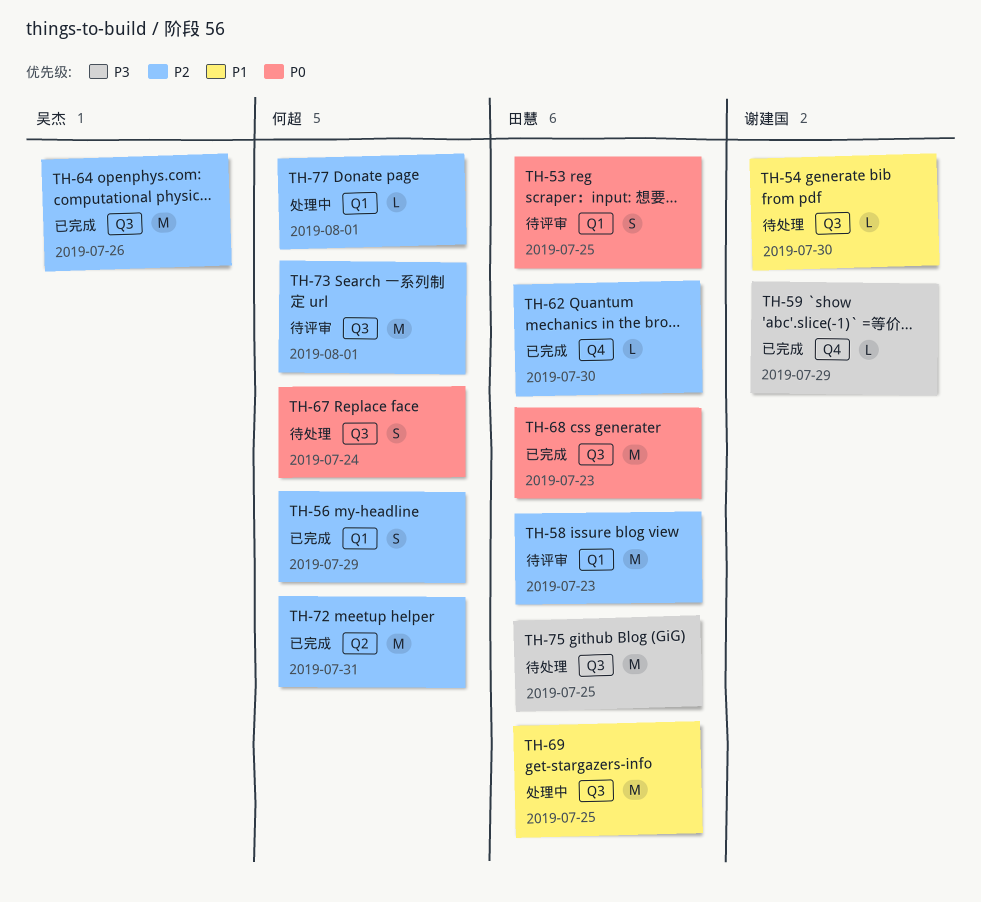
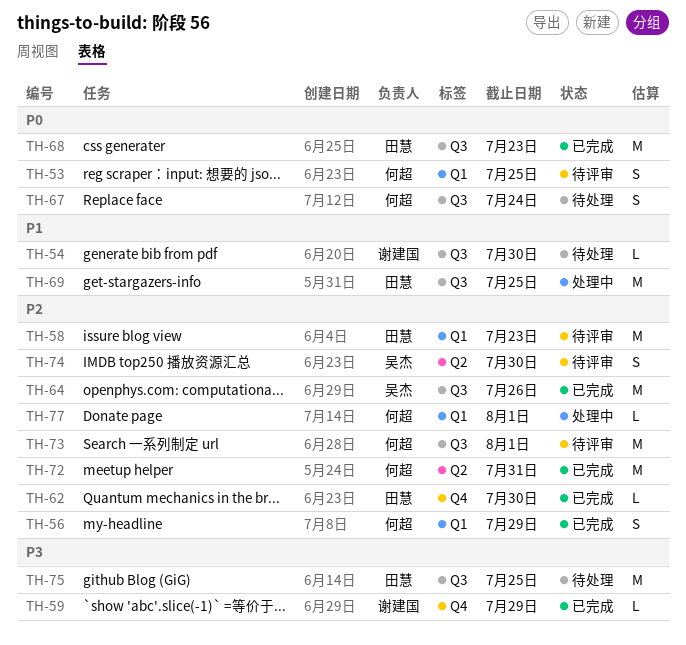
TH-53, owner: 田慧 -> 何超
TH-74: none -> present

